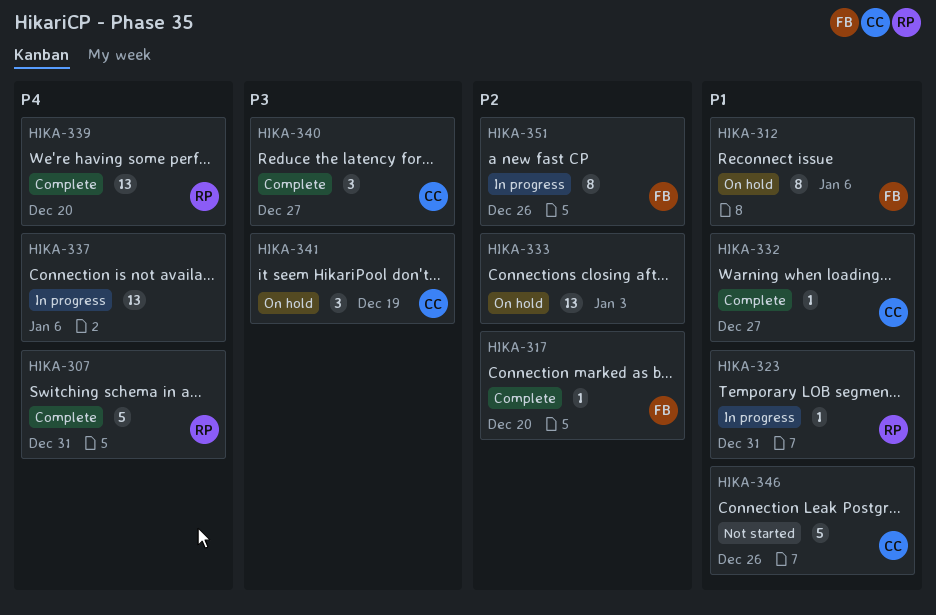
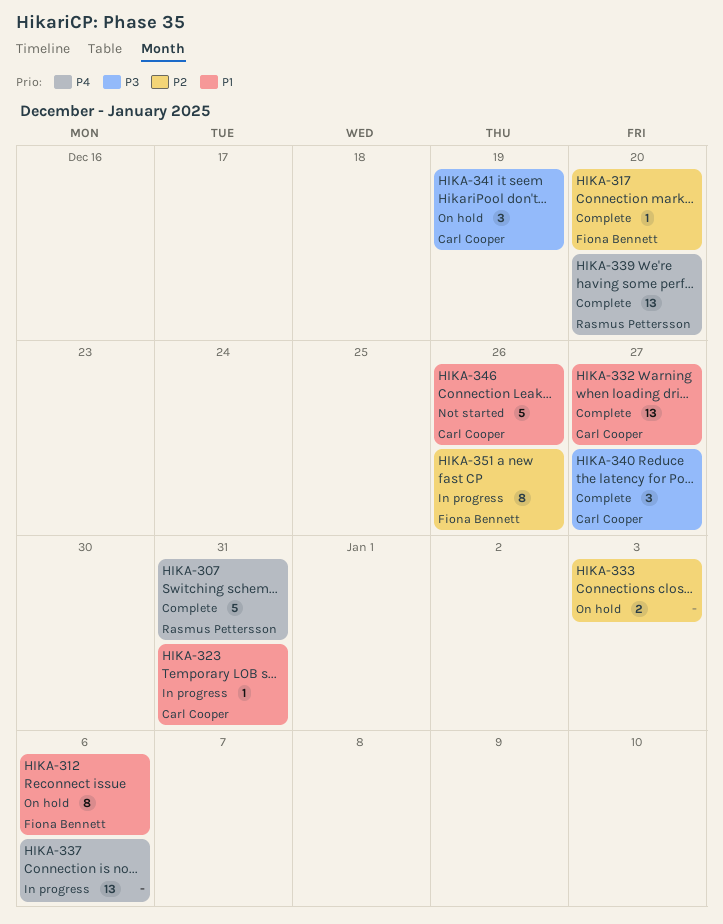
HIKA-323, owner: Rasmus Pettersson -> Carl Cooper
HIKA-332, estimate: 1 -> 13
HIKA-333, estimate: 13 -> 2

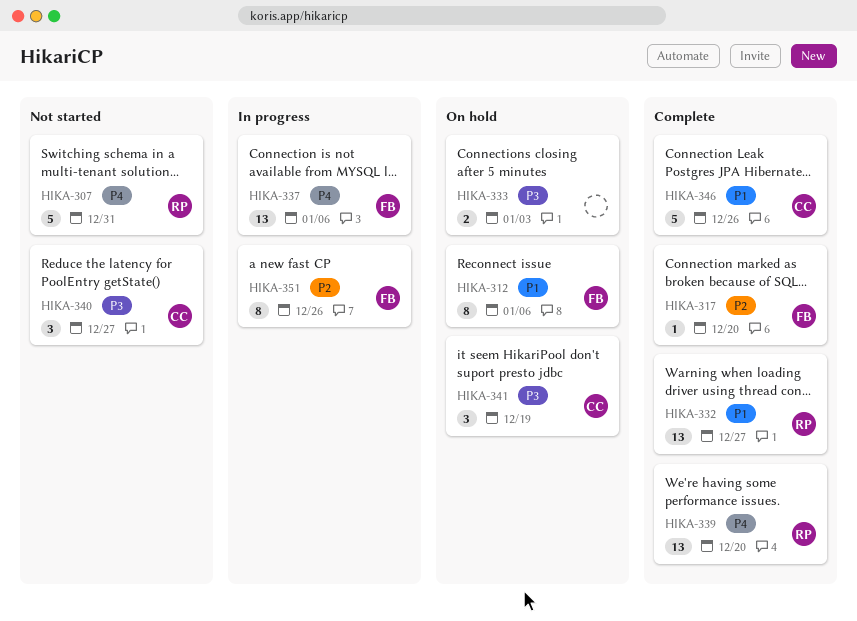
HIKA-307, status: Complete -> Not started
HIKA-323: present -> none
HIKA-332, owner: Carl Cooper -> Rasmus Pettersson
HIKA-333, priority: P2 -> P3
HIKA-337, owner: none -> Fiona Bennett
HIKA-340, status: Complete -> Not started
HIKA-346, status: Not started -> Complete

